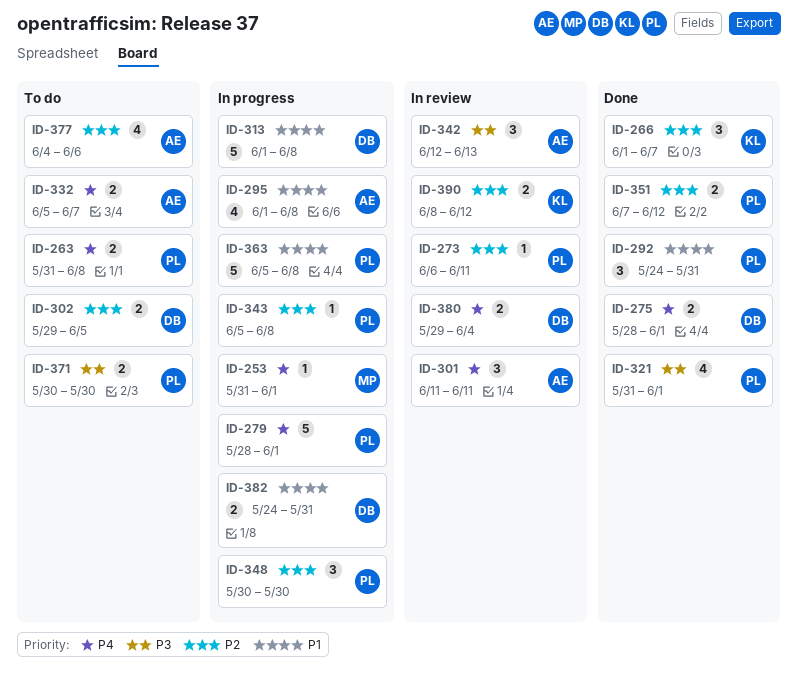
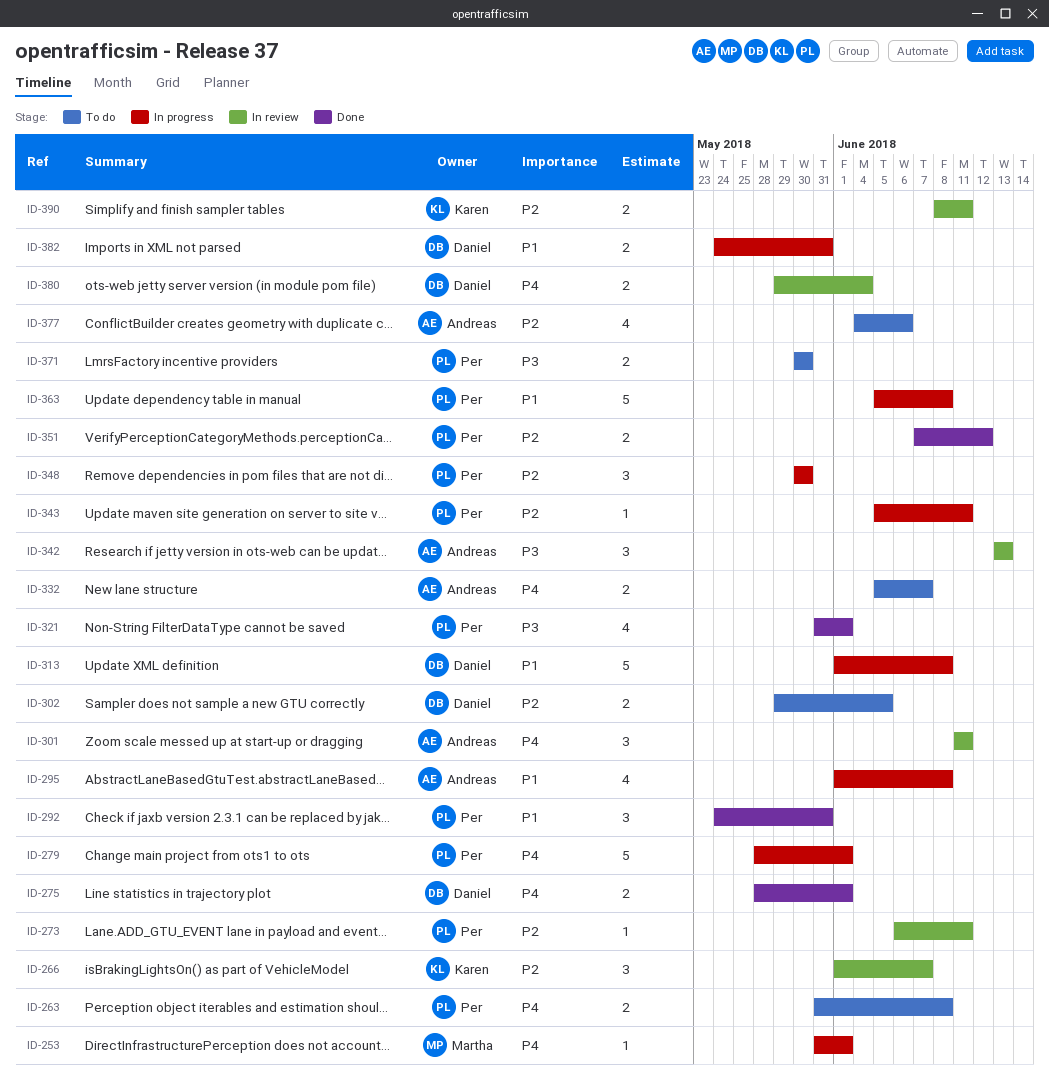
ID-266, status: Done -> In review
ID-342, start: Jun 12 -> Jun 13
ID-343, due: Jun 8 -> Jun 11
ID-390, due: Jun 12 -> Jun 11

